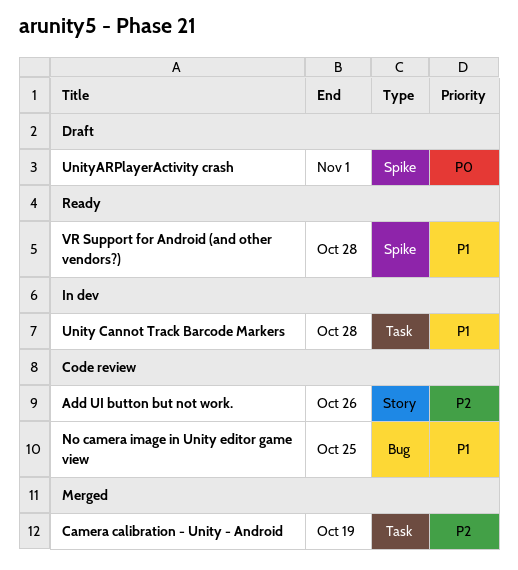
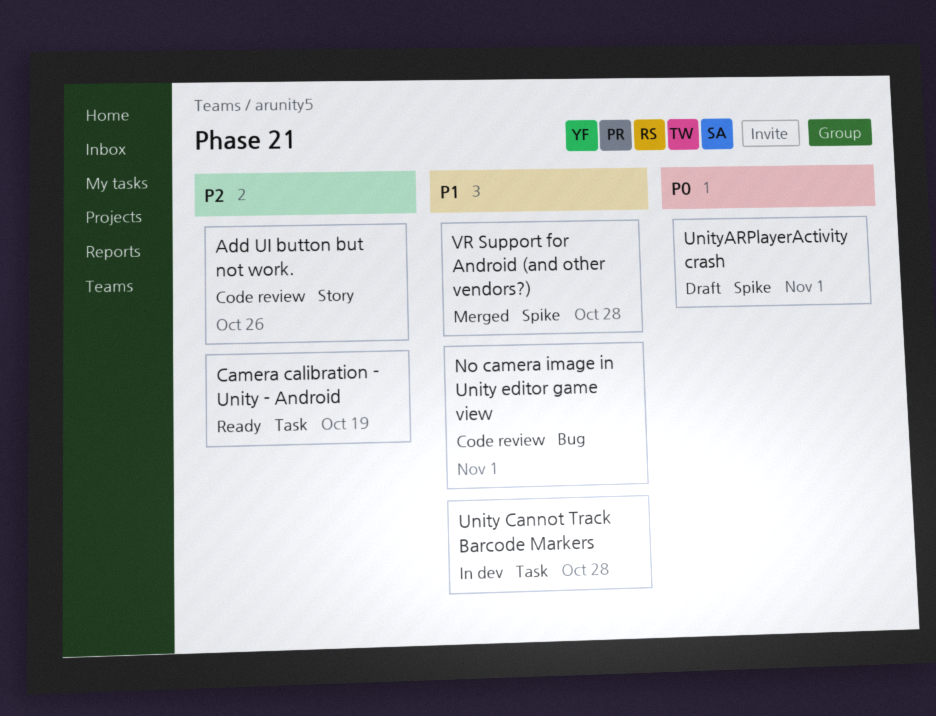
Camera calibration - Unity - Android, status: Merged -> Ready
No camera image in Unity editor game view, due: Oct 25 -> Nov 1
VR Support for Android (and other vendors?), status: Ready -> Merged

